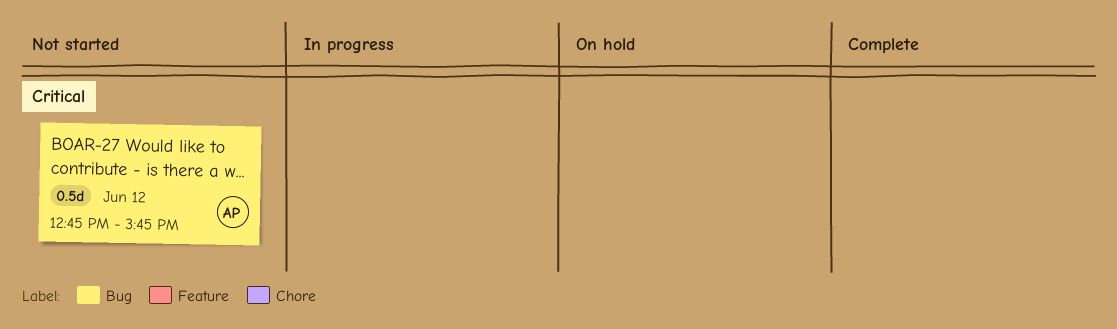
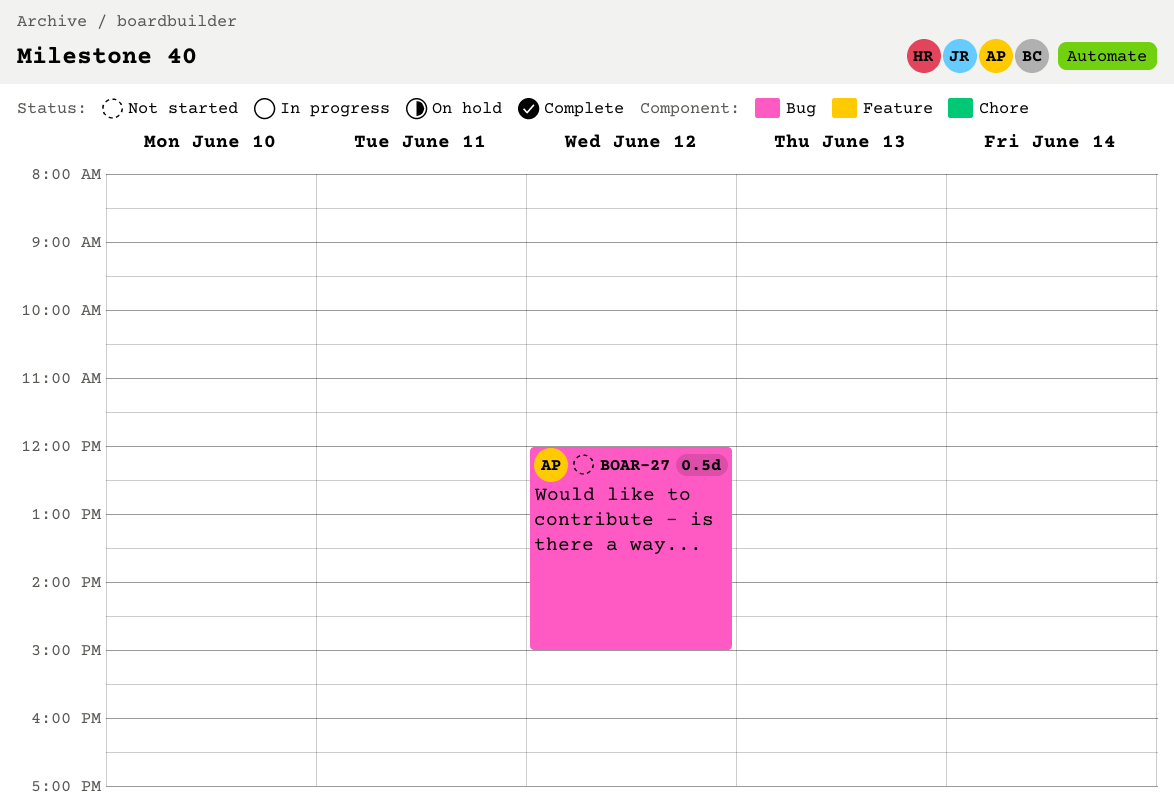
BOAR-27, begins: 12:45 -> 12:00
BOAR-27, ends: 15:45 -> 15:00

